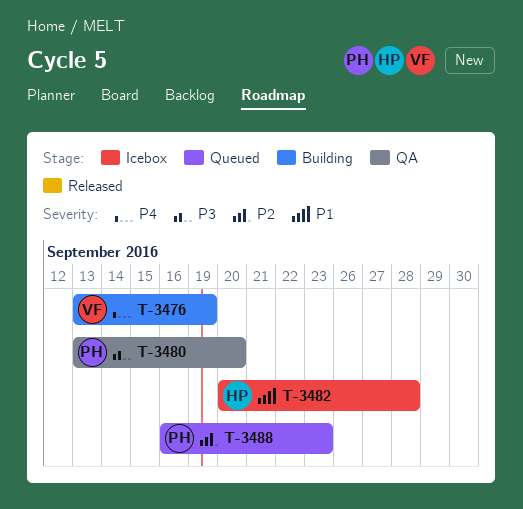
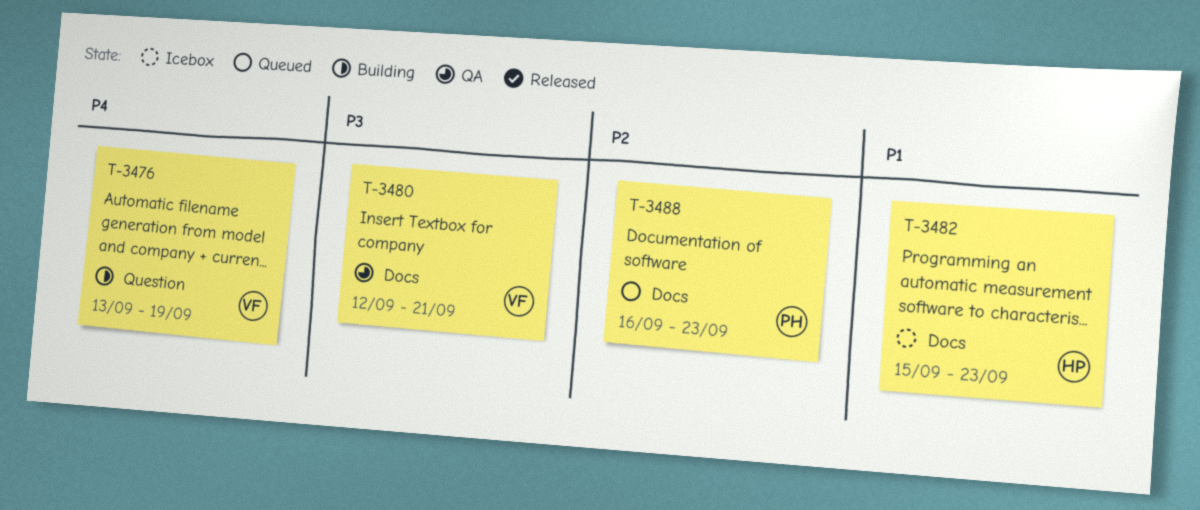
T-3480, owner: PH -> VF
T-3480, start: Sep 13 -> Sep 12
T-3480, due: Sep 20 -> Sep 21
T-3482, start: Sep 20 -> Sep 15
T-3482, due: Sep 28 -> Sep 23

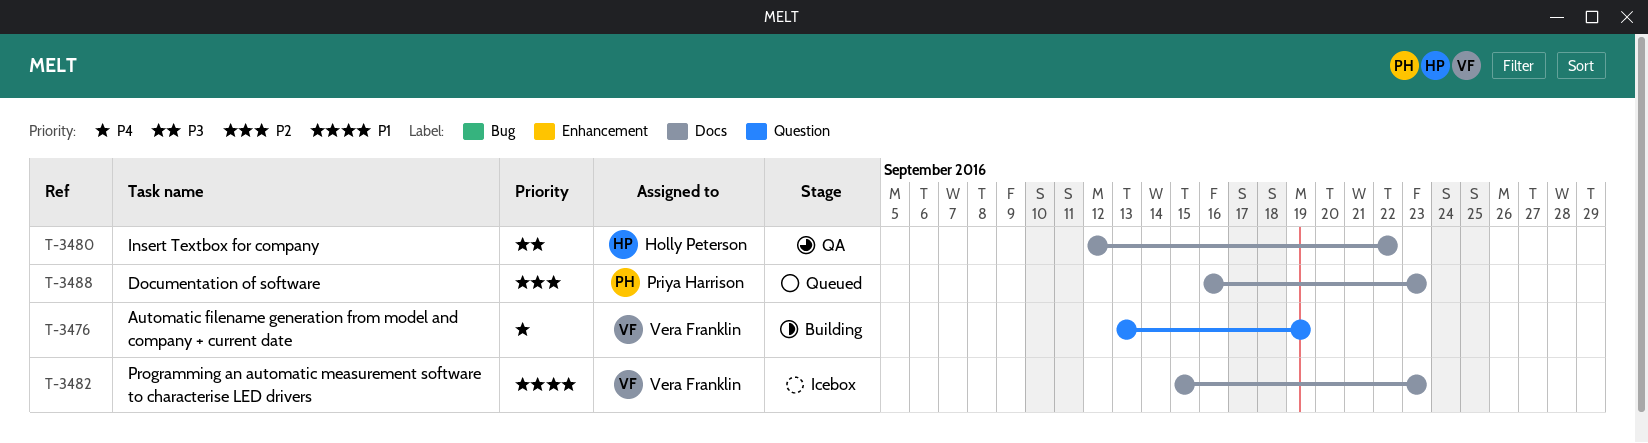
T-3480, owner: Vera Franklin -> Holly Peterson
T-3480, due: Sep 21 -> Sep 22
T-3482, owner: Holly Peterson -> Vera Franklin

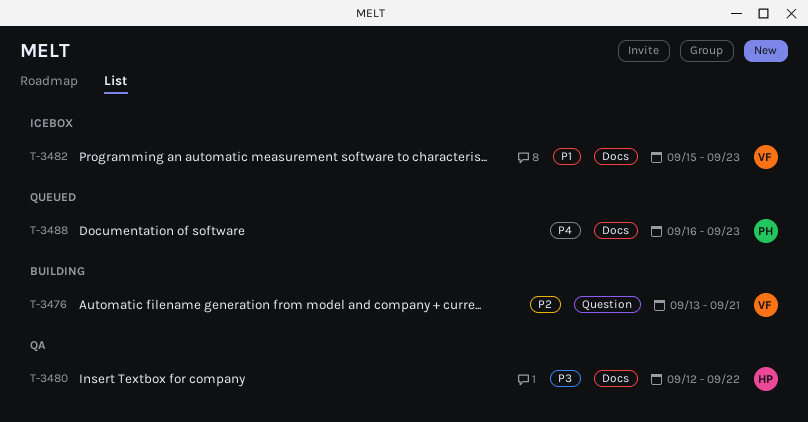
T-3476, priority: P4 -> P2
T-3476, due: Sep 19 -> Sep 21
T-3488, priority: P2 -> P4

